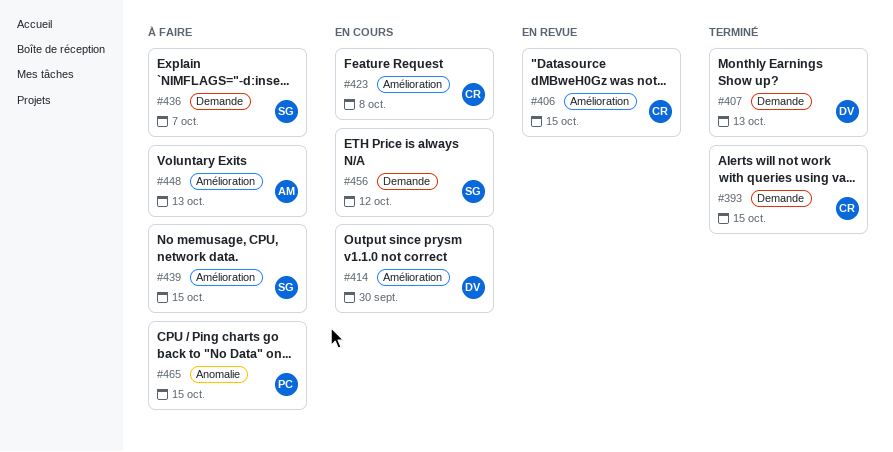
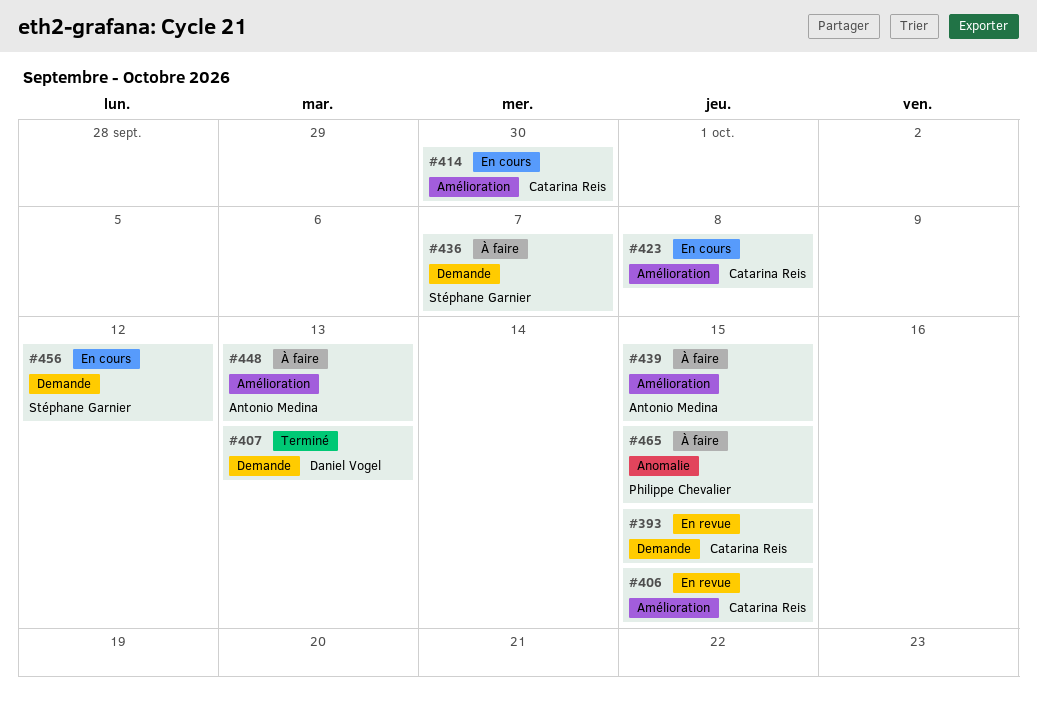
#393, status: Terminé -> En revue
#414, owner: Daniel Vogel -> Catarina Reis
#439, owner: Stéphane Garnier -> Antonio Medina

